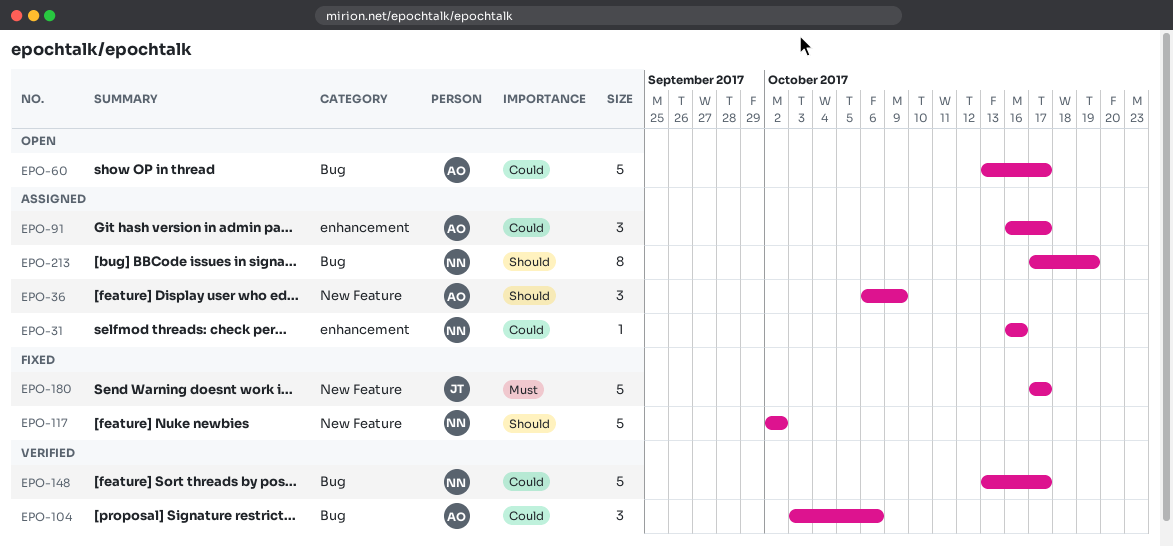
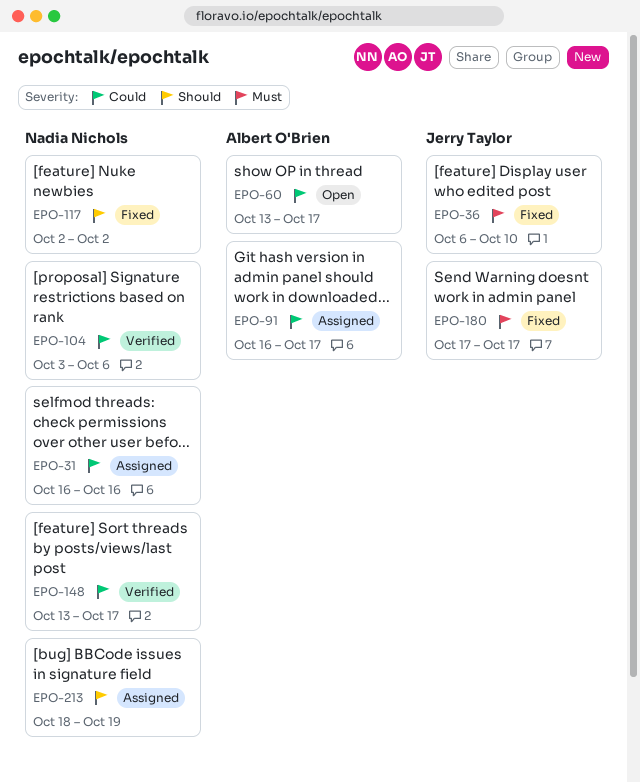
EPO-36, status: Assigned -> Fixed
EPO-36, owner: Albert O'Brien -> Jerry Taylor
EPO-36, priority: Should -> Must
EPO-36, due: Oct 9 -> Oct 10
EPO-104, owner: Albert O'Brien -> Nadia Nichols
EPO-213, start: Oct 17 -> Oct 18

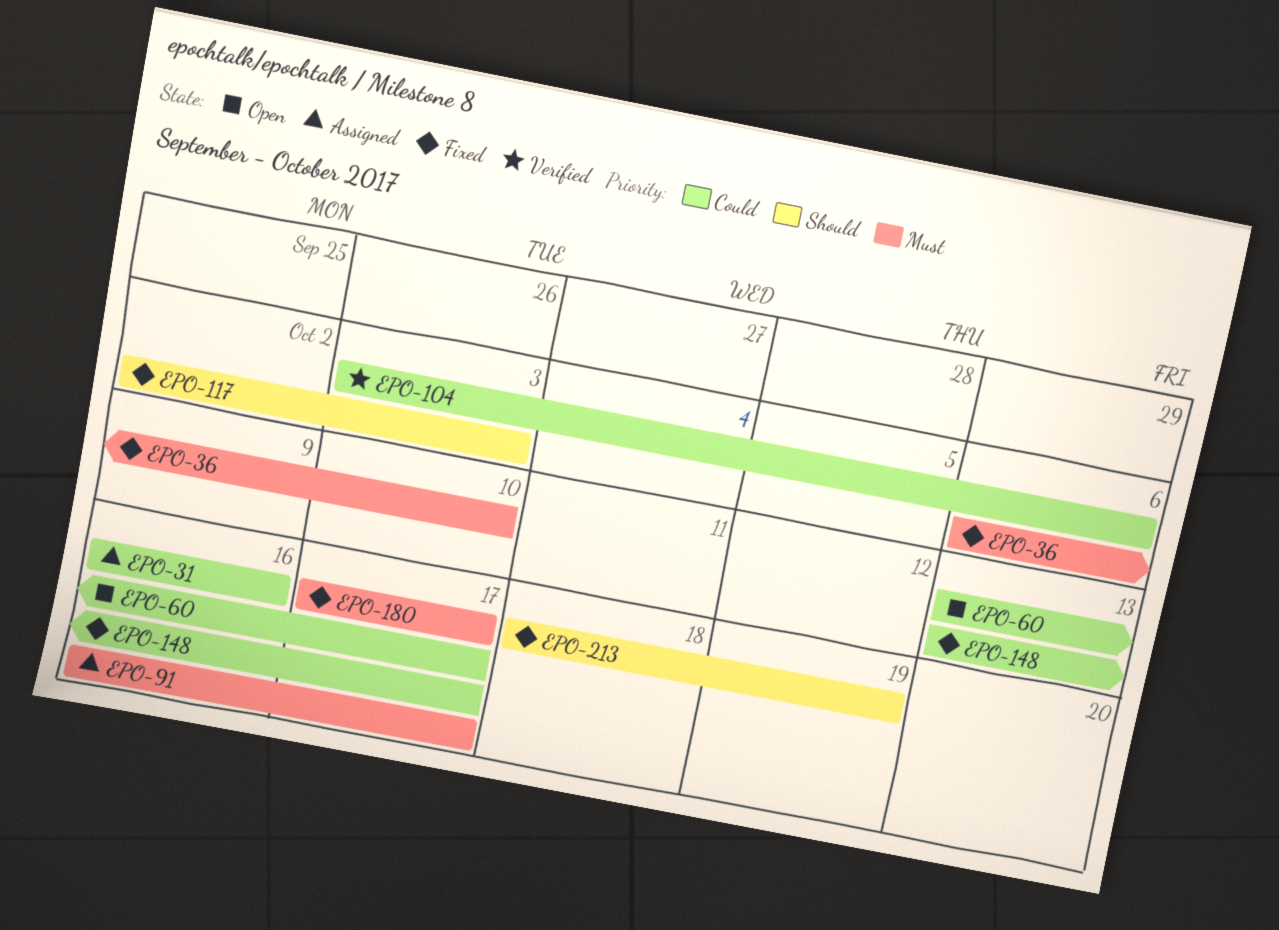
EPO-91, priority: Could -> Must
EPO-117, due: Oct 2 -> Oct 3
EPO-148, status: Verified -> Fixed
EPO-213, status: Assigned -> Fixed

